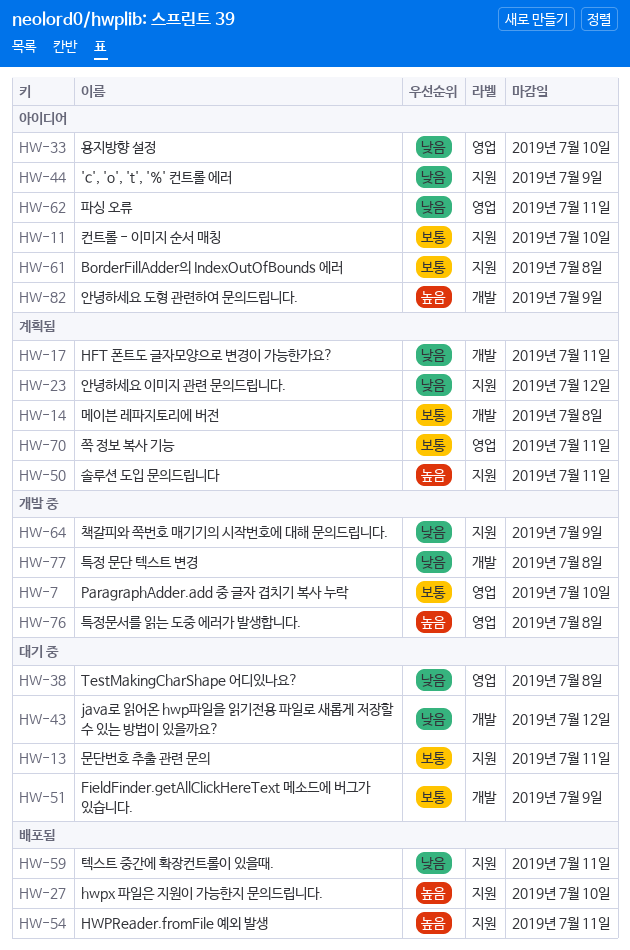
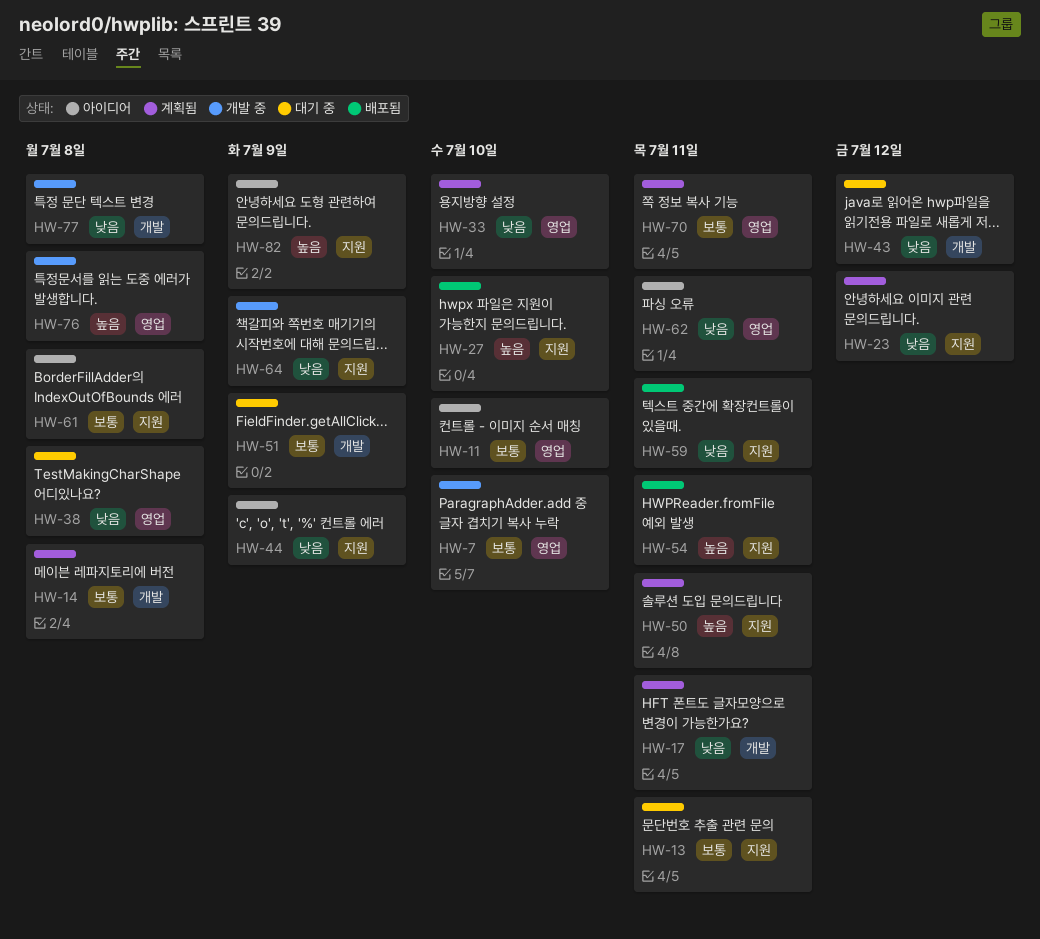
HW-11, label: 지원 -> 영업
HW-33, status: 아이디어 -> 계획됨
HW-82, label: 개발 -> 지원

